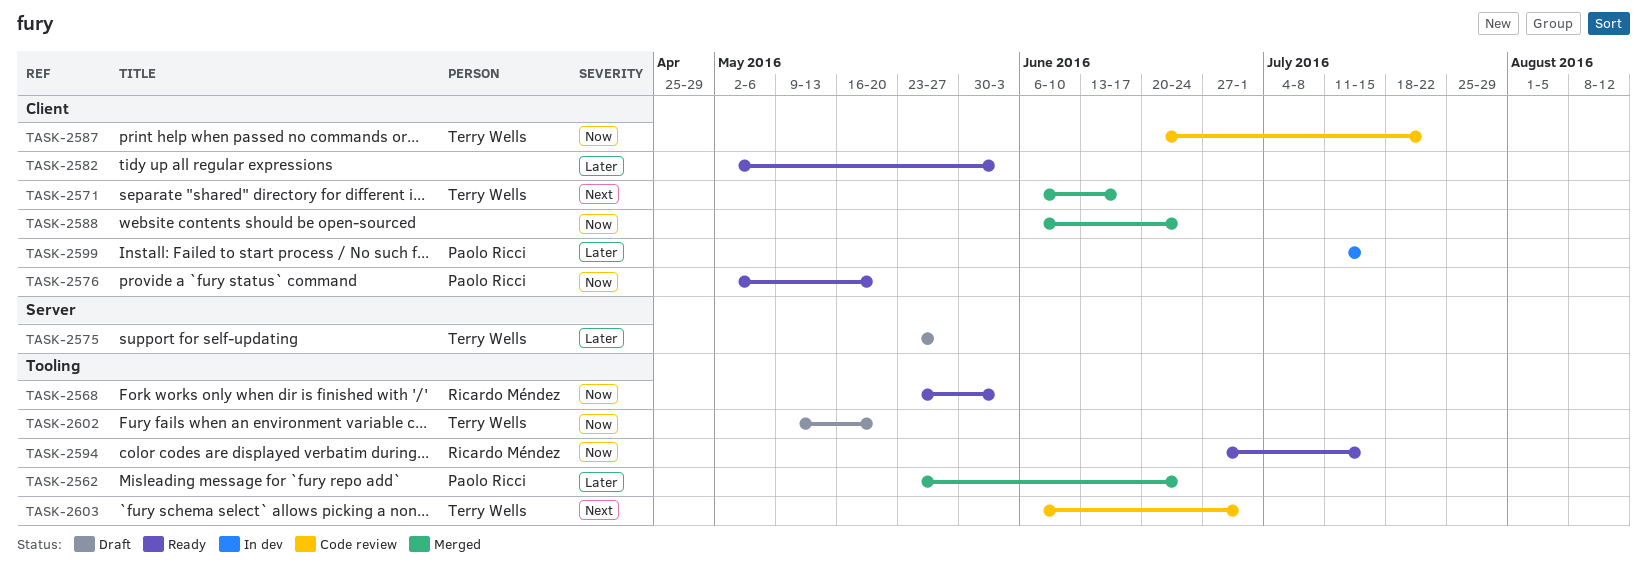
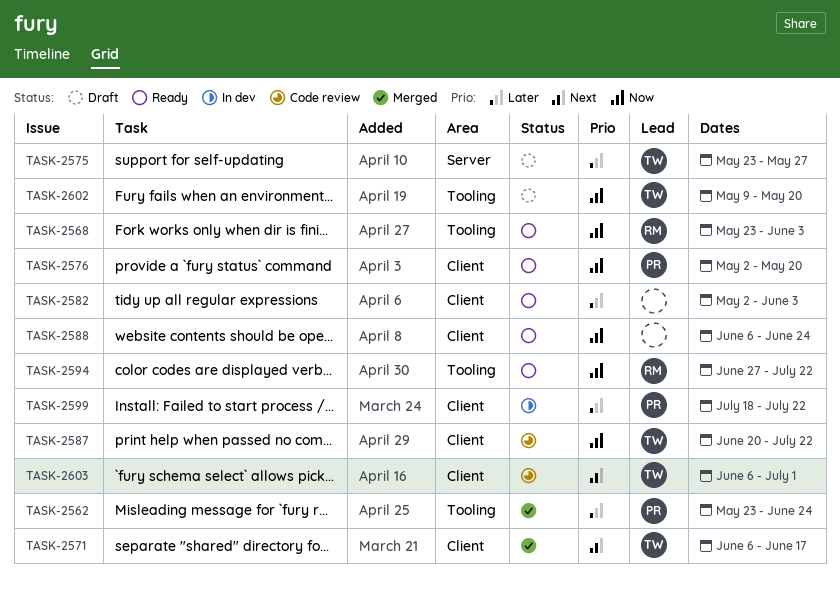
TASK-2588, status: Merged -> Ready
TASK-2594, due: Jul 15 -> Jul 22
TASK-2599, start: Jul 11 -> Jul 18
TASK-2599, due: Jul 15 -> Jul 22
TASK-2603, label: Tooling -> Client

